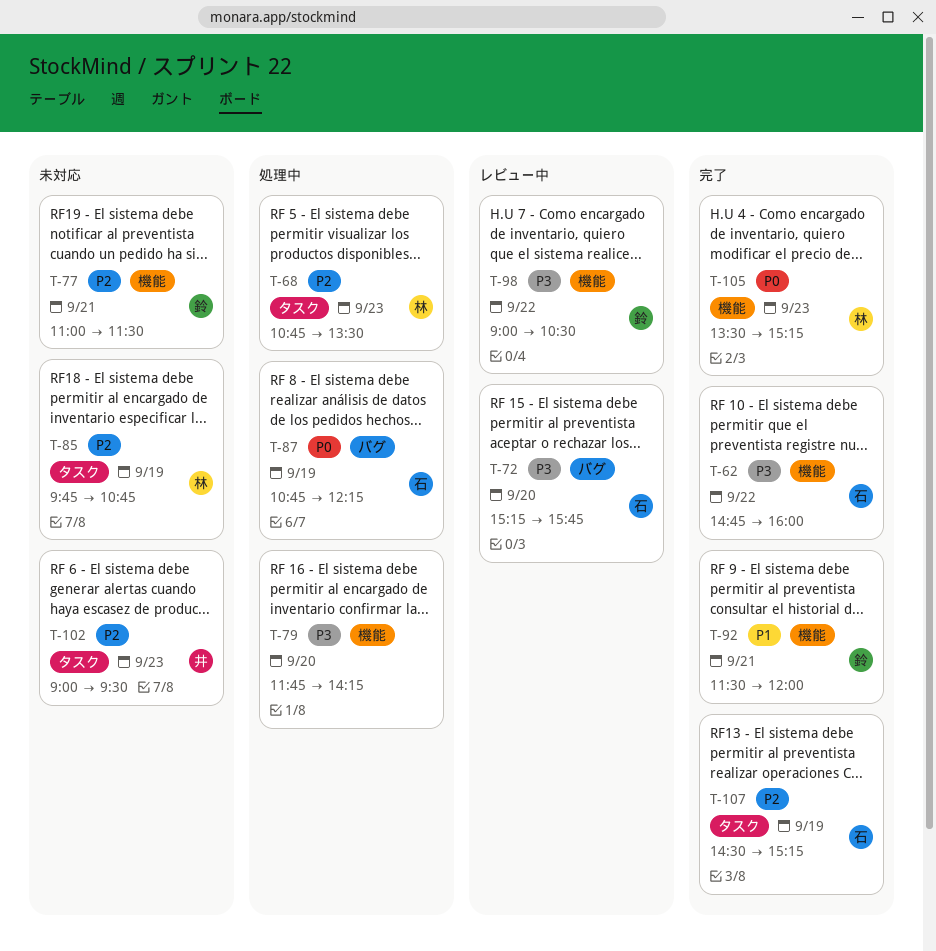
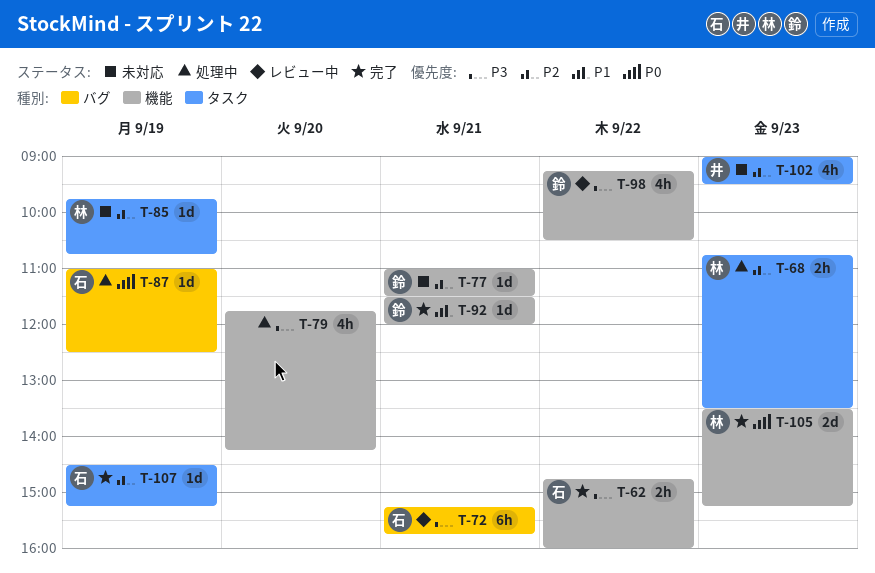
T-72, day: Sep 20 -> Sep 21
T-87, begins: 10:45 -> 11:00
T-87, ends: 12:15 -> 12:30
T-98, begins: 09:00 -> 09:15

